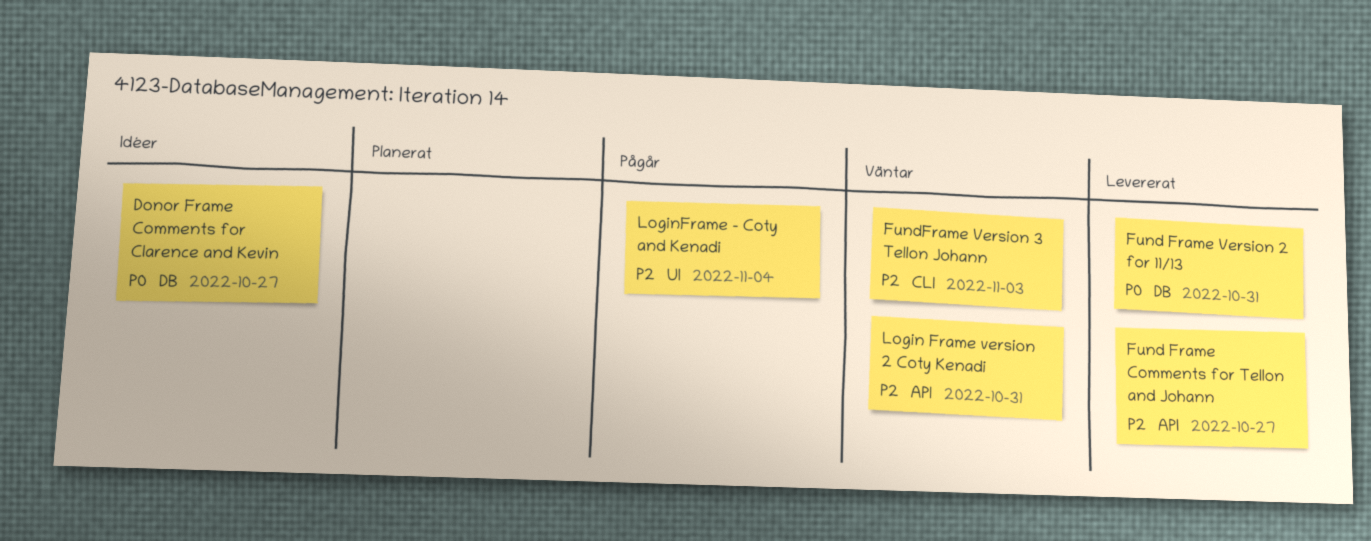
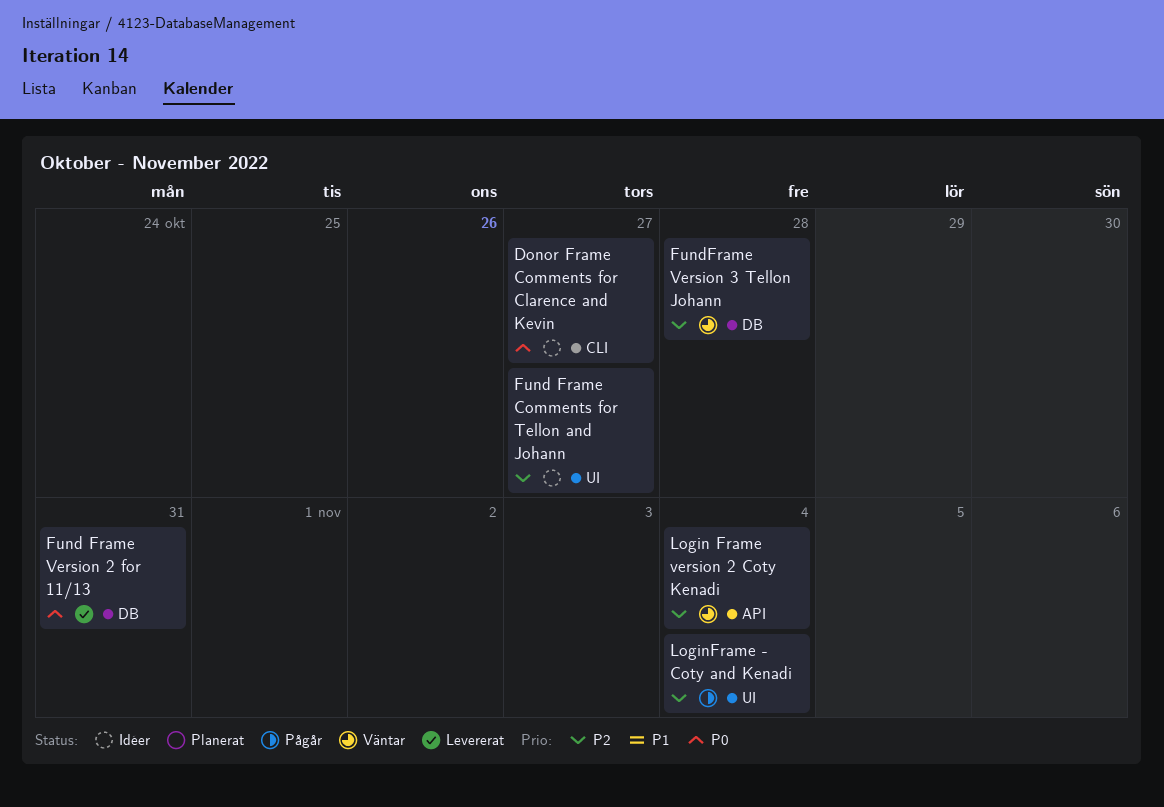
Donor Frame Comments for Clarence and Kevin, label: DB -> CLI
Fund Frame Comments for Tellon and Johann, status: Levererat -> Idéer
Fund Frame Comments for Tellon and Johann, label: API -> UI
FundFrame Version 3 Tellon Johann, label: CLI -> DB
FundFrame Version 3 Tellon Johann, due: Nov 3 -> Oct 28
Login Frame version 2 Coty Kenadi, due: Oct 31 -> Nov 4

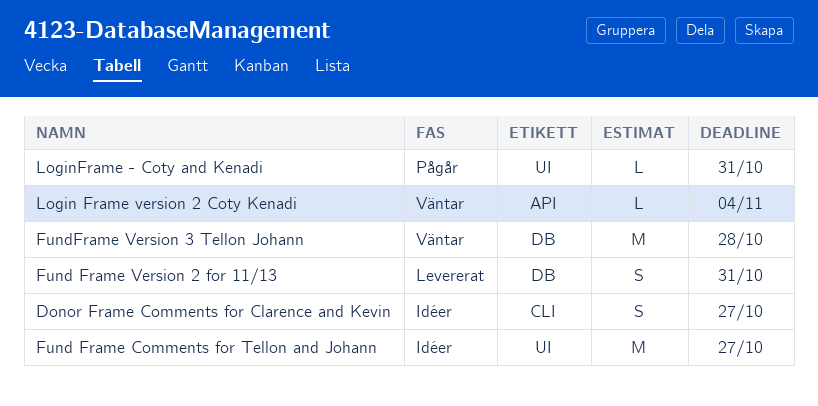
LoginFrame - Coty and Kenadi, due: Nov 4 -> Oct 31

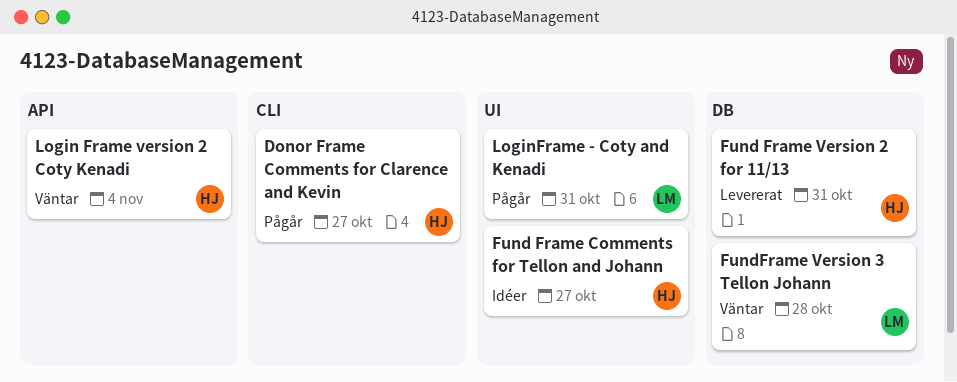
Donor Frame Comments for Clarence and Kevin, status: Idéer -> Pågår

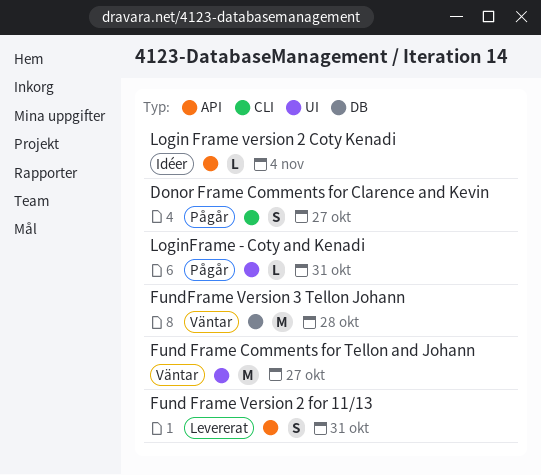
Fund Frame Comments for Tellon and Johann, status: Idéer -> Väntar
Fund Frame Version 2 for 11/13, label: DB -> API
Login Frame version 2 Coty Kenadi, status: Väntar -> Idéer

